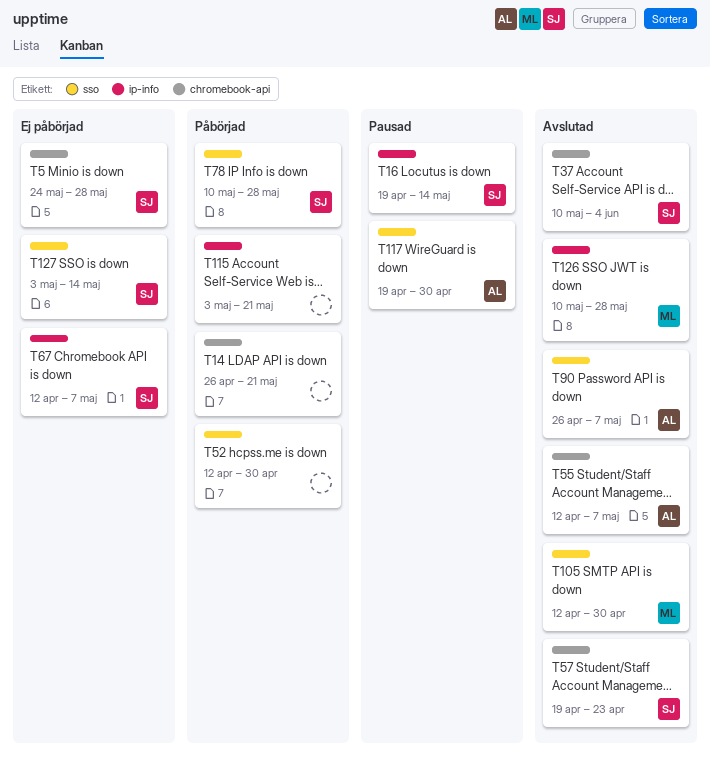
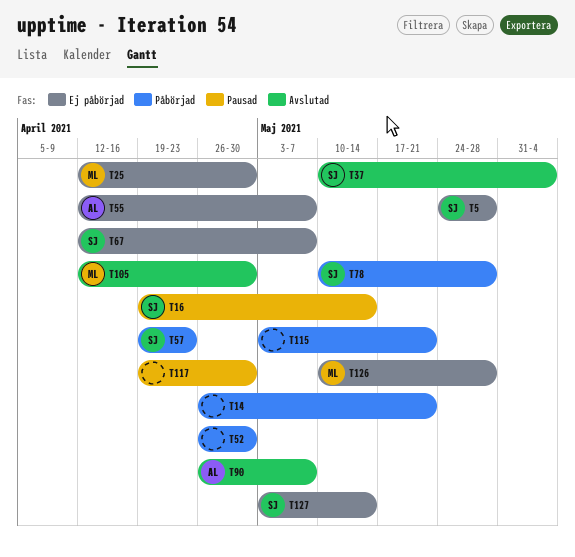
T25: none -> present
T52, start: Apr 12 -> Apr 26
T55, status: Avslutad -> Ej påbörjad
T57, status: Avslutad -> Påbörjad
T117, owner: AL -> none
T126, status: Avslutad -> Ej påbörjad

